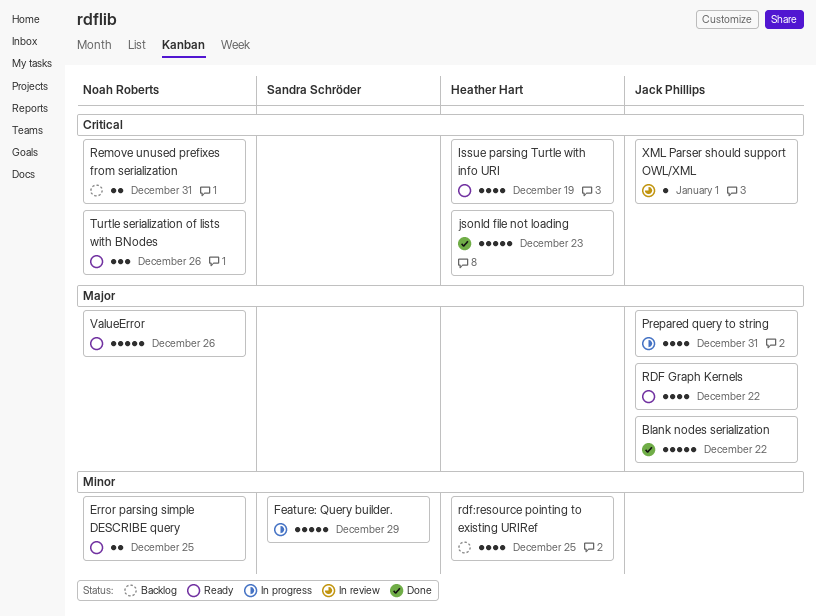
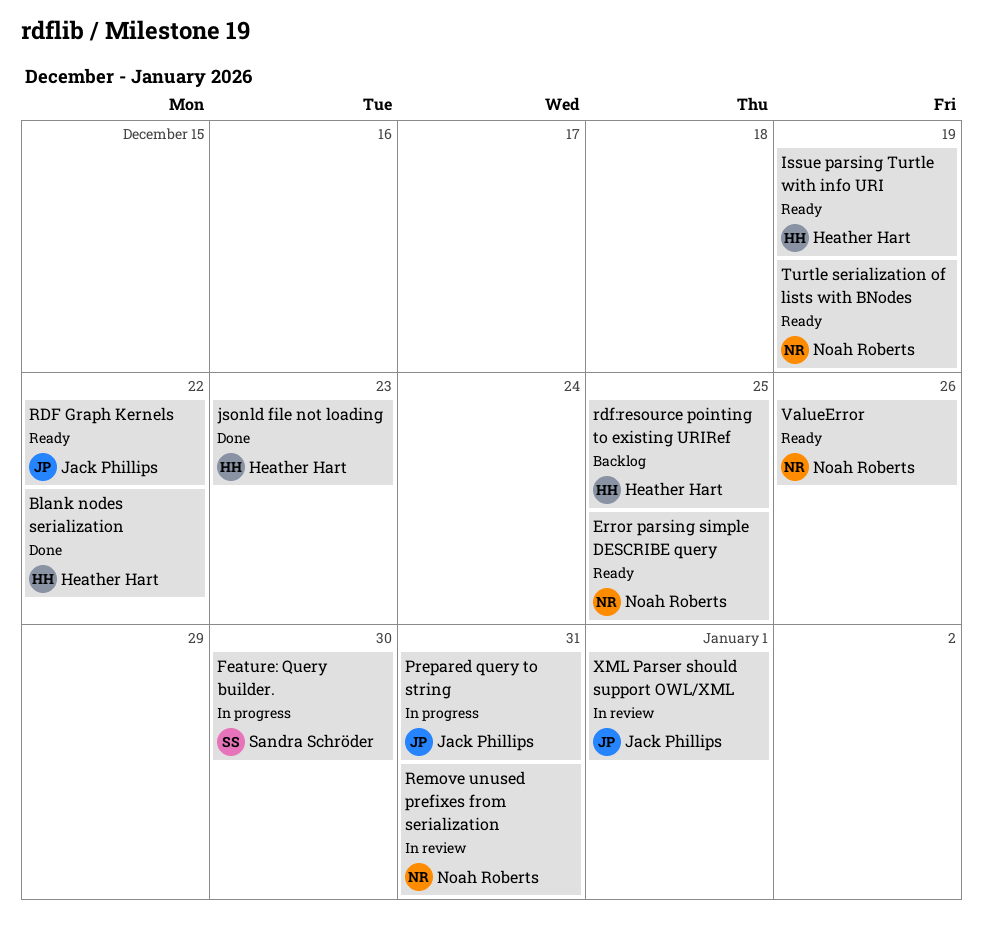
Blank nodes serialization, owner: Jack Phillips -> Heather Hart
Feature: Query builder., due: Dec 29 -> Dec 30
Remove unused prefixes from serialization, status: Backlog -> In review
Turtle serialization of lists with BNodes, due: Dec 26 -> Dec 19

